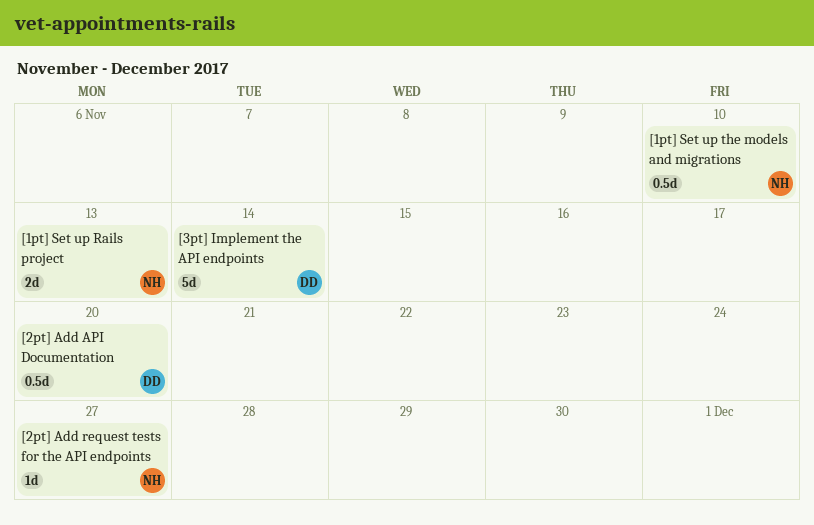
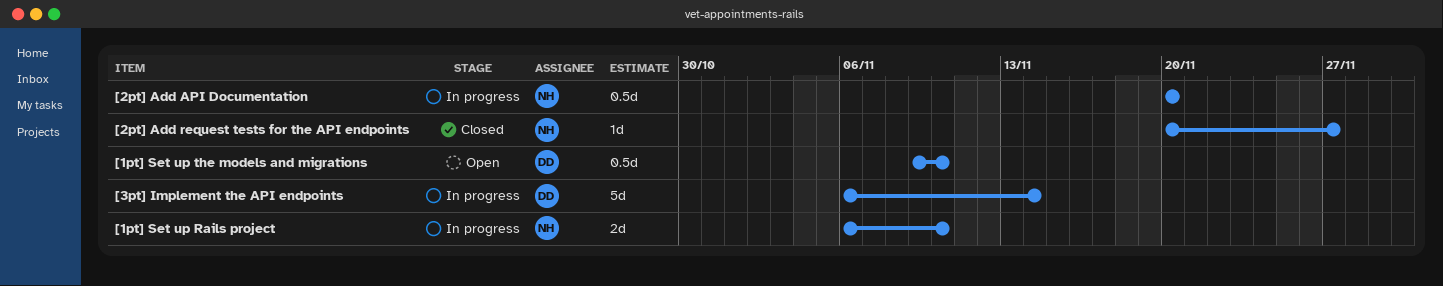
[1pt] Set up Rails project, due: Nov 13 -> Nov 10
[1pt] Set up the models and migrations, owner: NH -> DD
[2pt] Add API Documentation, owner: DD -> NH

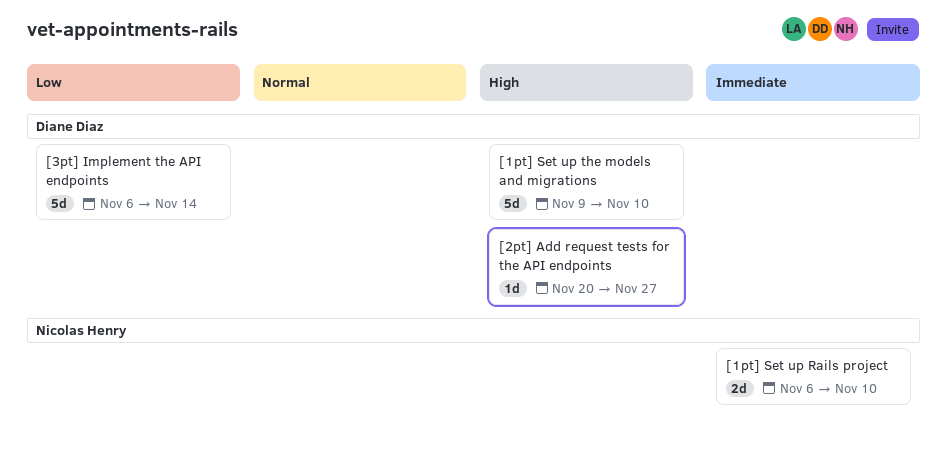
[1pt] Set up the models and migrations, estimate: 0.5d -> 5d
[2pt] Add API Documentation: present -> none
[2pt] Add request tests for the API endpoints, owner: Nicolas Henry -> Diane Diaz

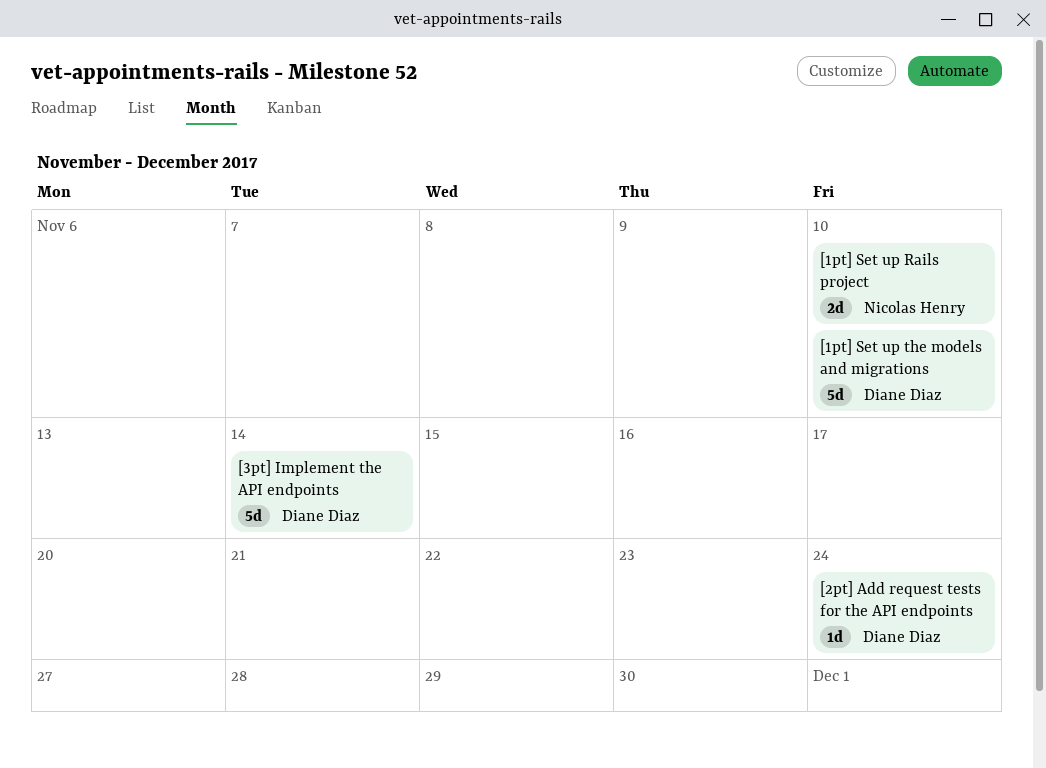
[2pt] Add request tests for the API endpoints, due: Nov 27 -> Nov 24

